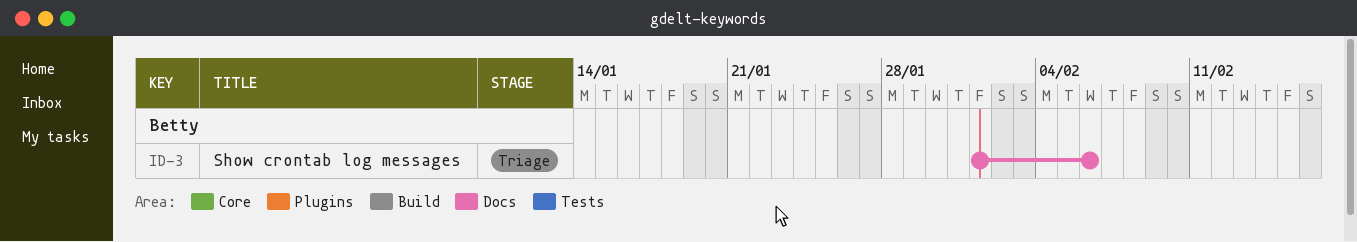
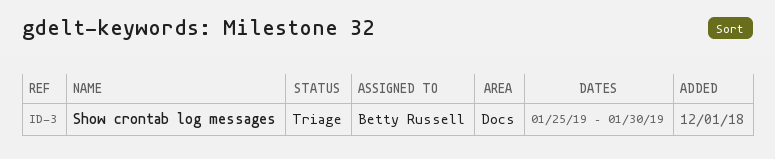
ID-3, start: Feb 1 -> Jan 25
ID-3, due: Feb 6 -> Jan 30

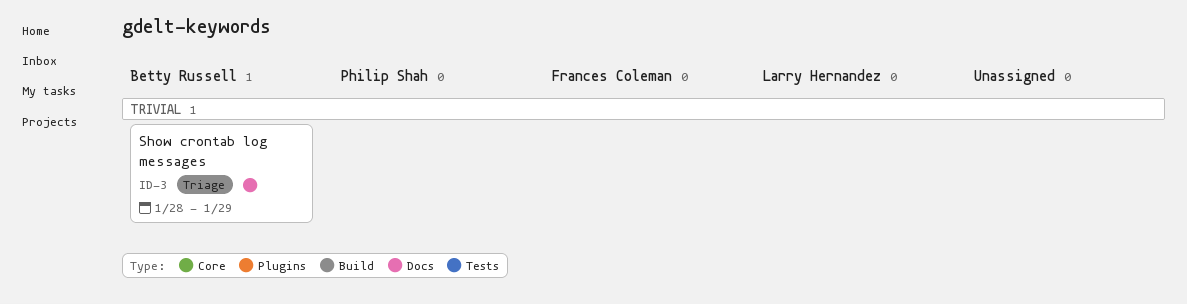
ID-3, start: Jan 25 -> Jan 28
ID-3, due: Jan 30 -> Jan 29

